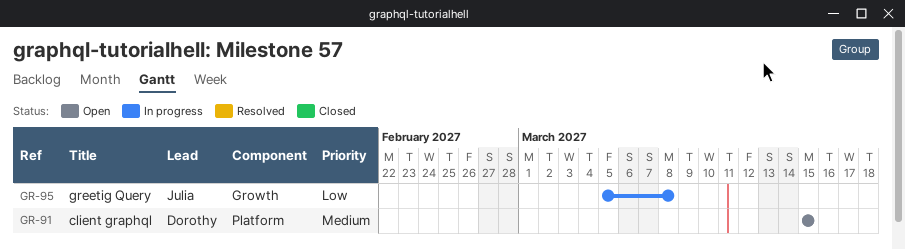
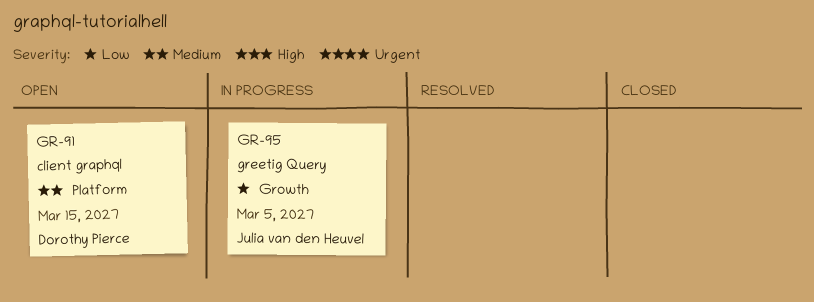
GR-95, due: Mar 8 -> Mar 5

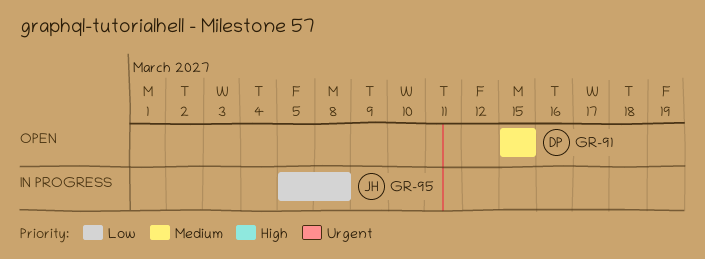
GR-95, due: Mar 5 -> Mar 8

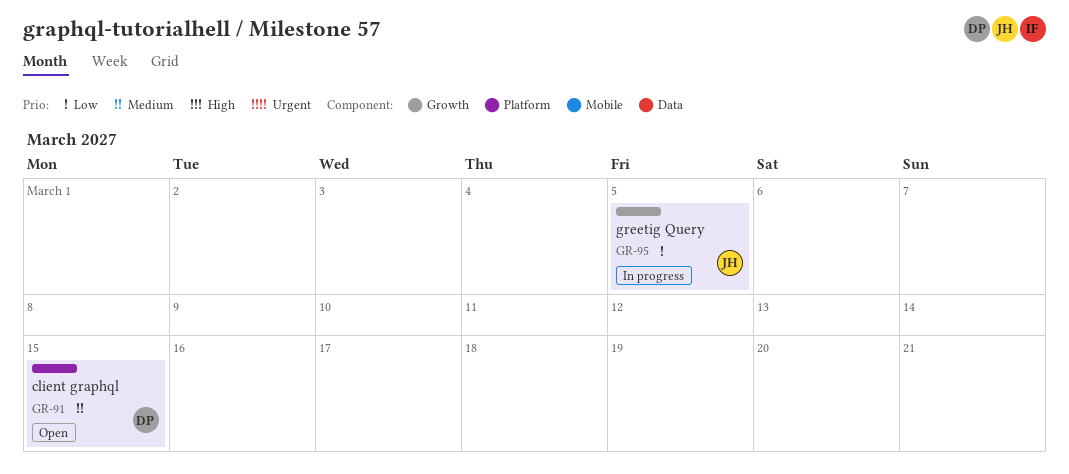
GR-95, due: Mar 8 -> Mar 5

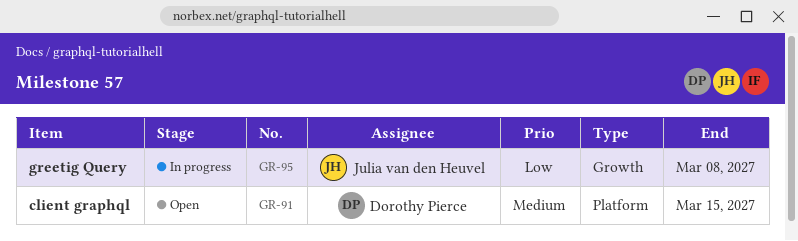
GR-95, due: Mar 5 -> Mar 8

